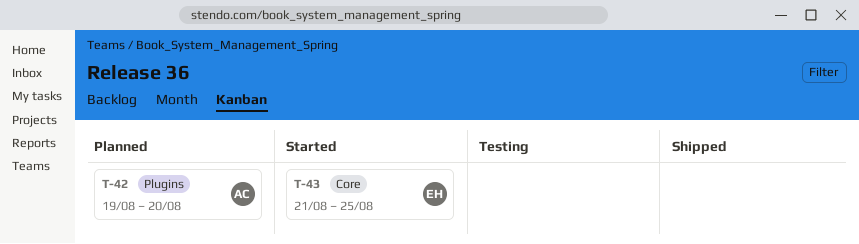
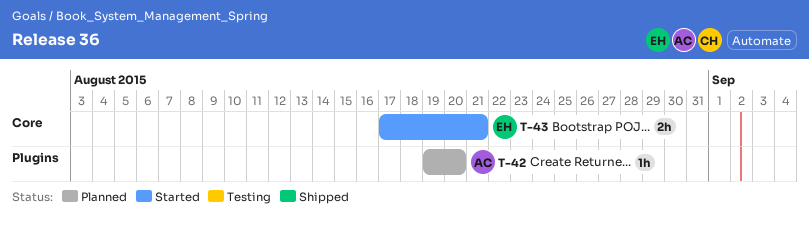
T-43, start: Aug 21 -> Aug 17
T-43, due: Aug 25 -> Aug 21

